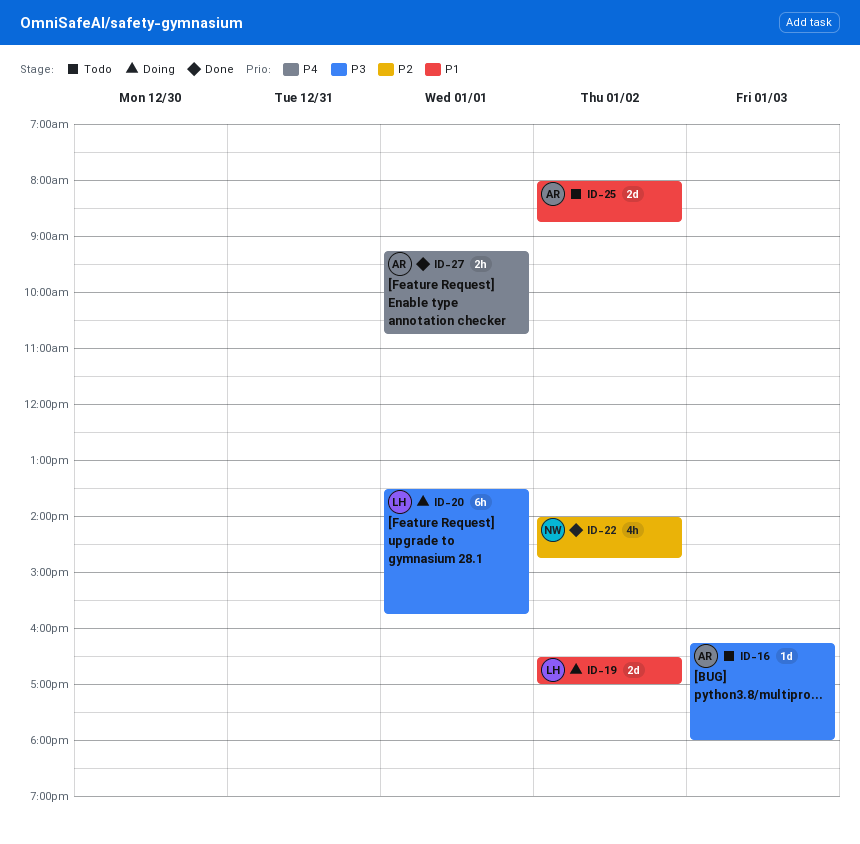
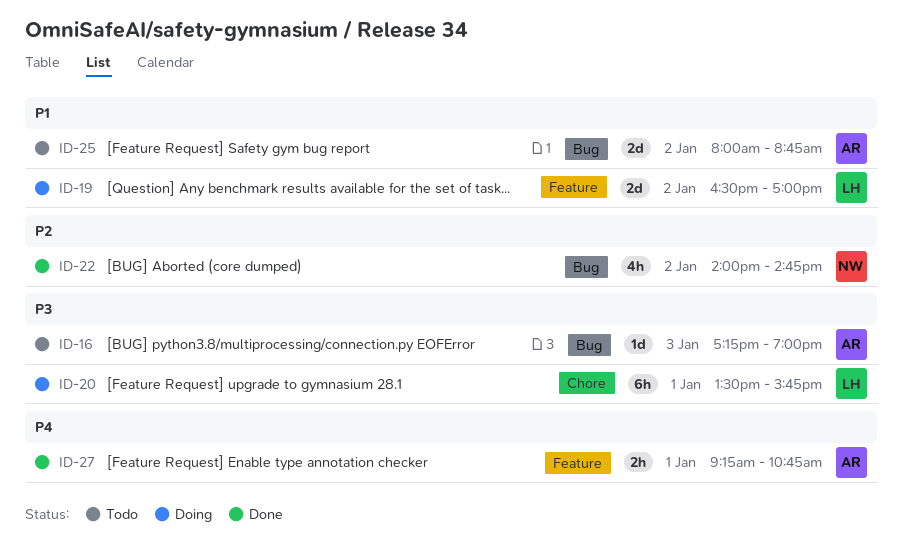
ID-16, begins: 16:15 -> 17:15
ID-16, ends: 18:00 -> 19:00

